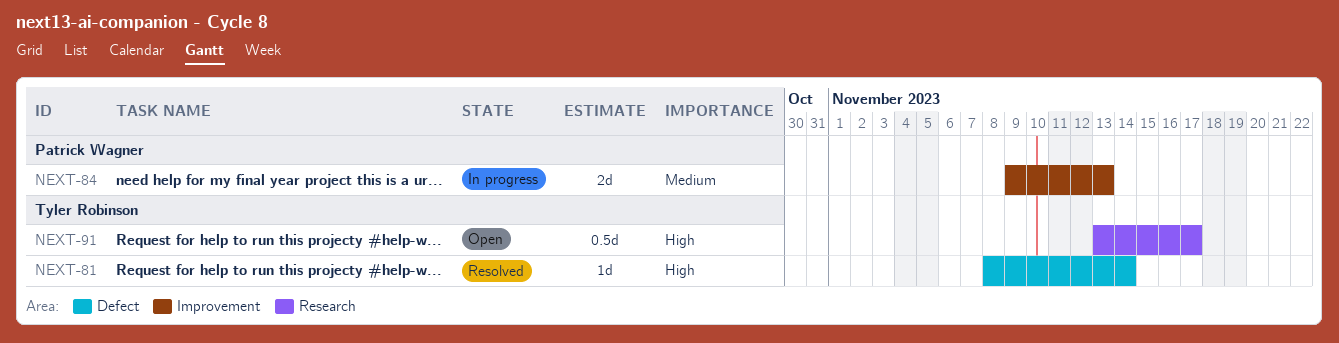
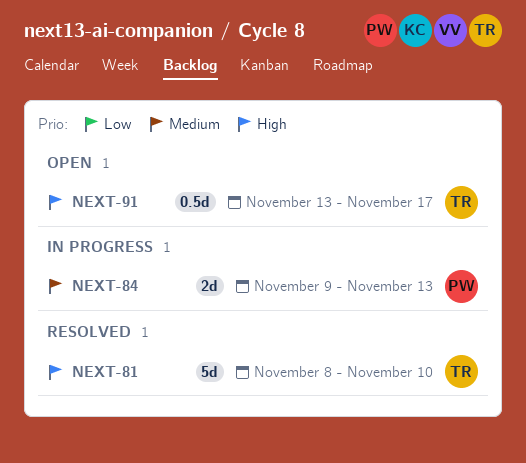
NEXT-81, estimate: 1d -> 5d
NEXT-81, due: Nov 14 -> Nov 10

